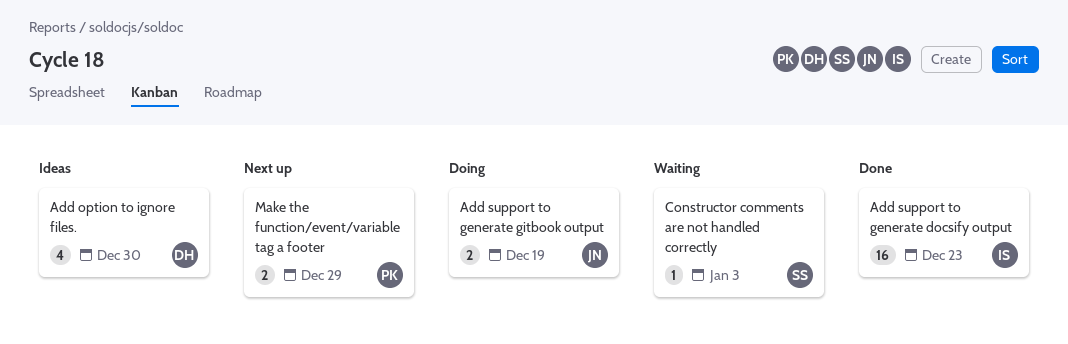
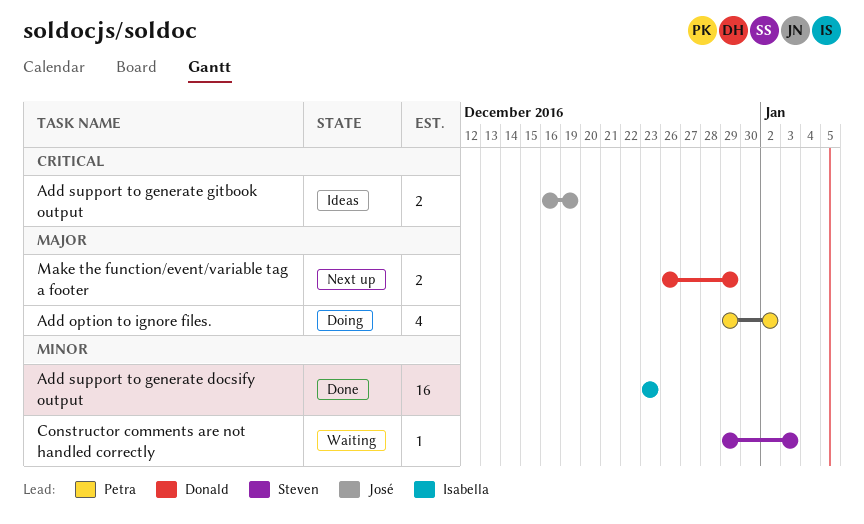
Add option to ignore files., status: Ideas -> Doing
Add option to ignore files., owner: Donald -> Petra
Add option to ignore files., due: Dec 30 -> Jan 2
Add support to generate gitbook output, status: Doing -> Ideas
Make the function/event/variable tag a footer, owner: Petra -> Donald

